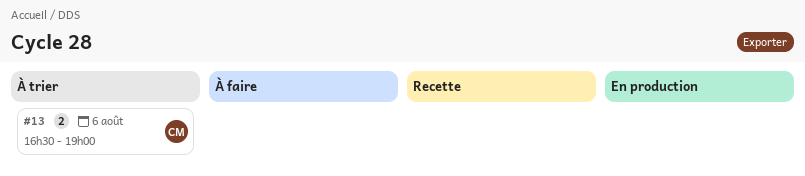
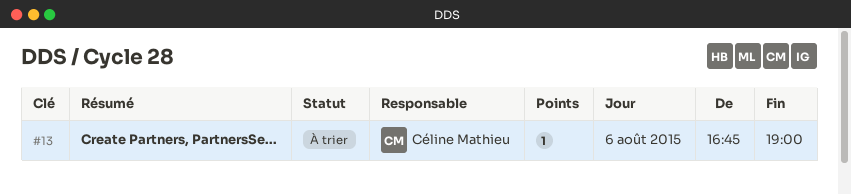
#13, estimate: 2 -> 1
#13, begins: 16:30 -> 16:45

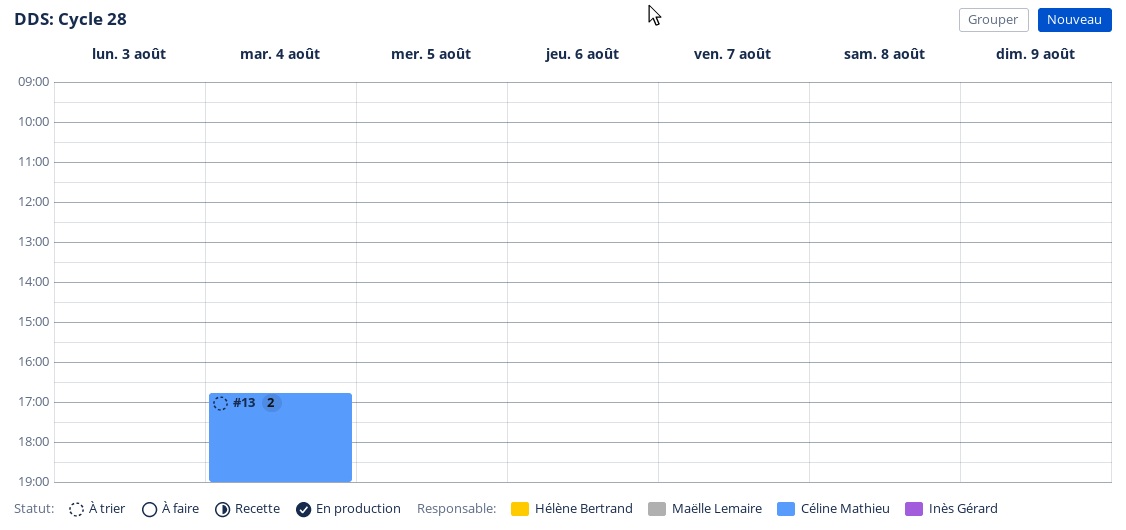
#13, estimate: 1 -> 2
#13, day: Aug 6 -> Aug 4

